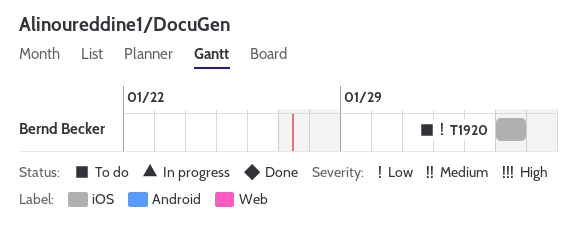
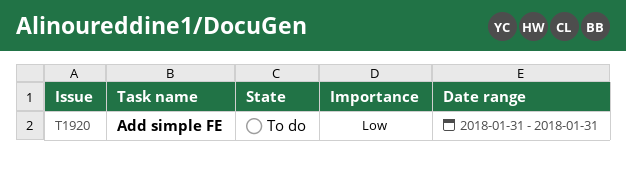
T1920, start: Feb 3 -> Jan 31
T1920, due: Feb 3 -> Jan 31

